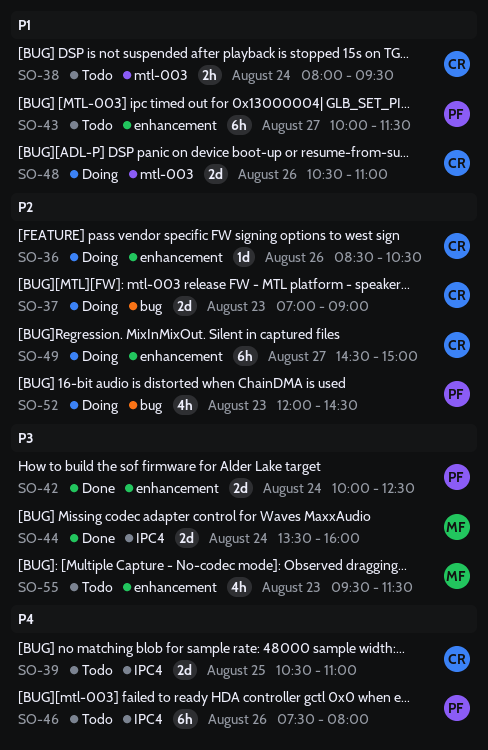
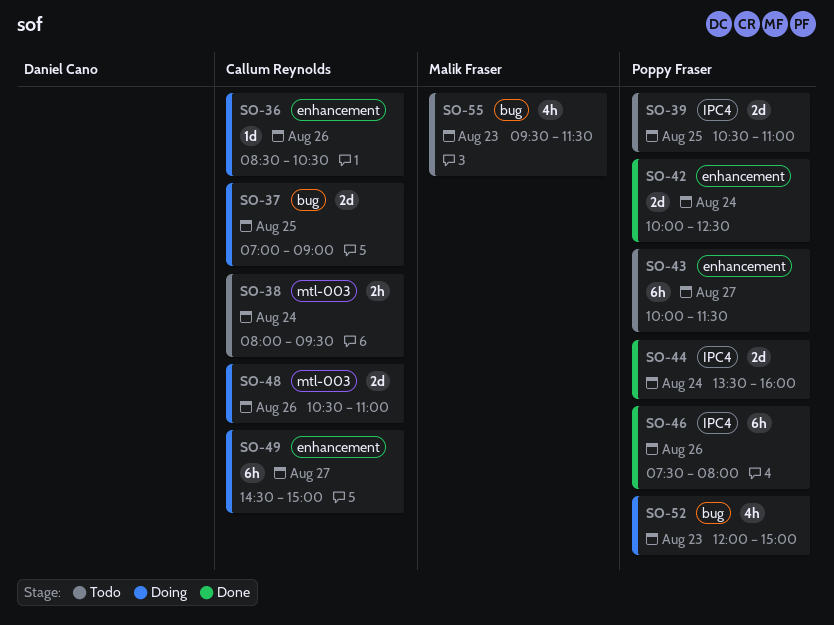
SO-37, day: Aug 23 -> Aug 25
SO-39, owner: Callum Reynolds -> Poppy Fraser
SO-44, owner: Malik Fraser -> Poppy Fraser
SO-46, status: Todo -> Done
SO-52, ends: 14:30 -> 15:00
SO-55, label: enhancement -> bug

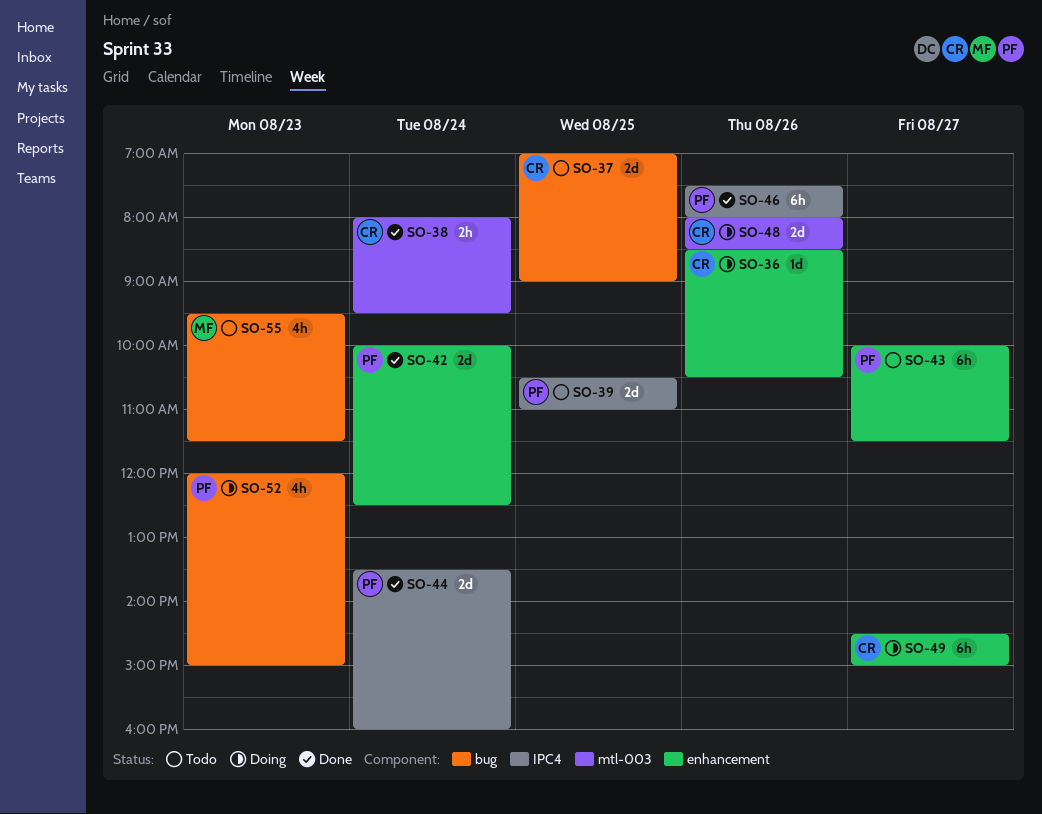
SO-37, status: Doing -> Todo
SO-38, status: Todo -> Done
SO-48, begins: 10:30 -> 08:00
SO-48, ends: 11:00 -> 08:30

